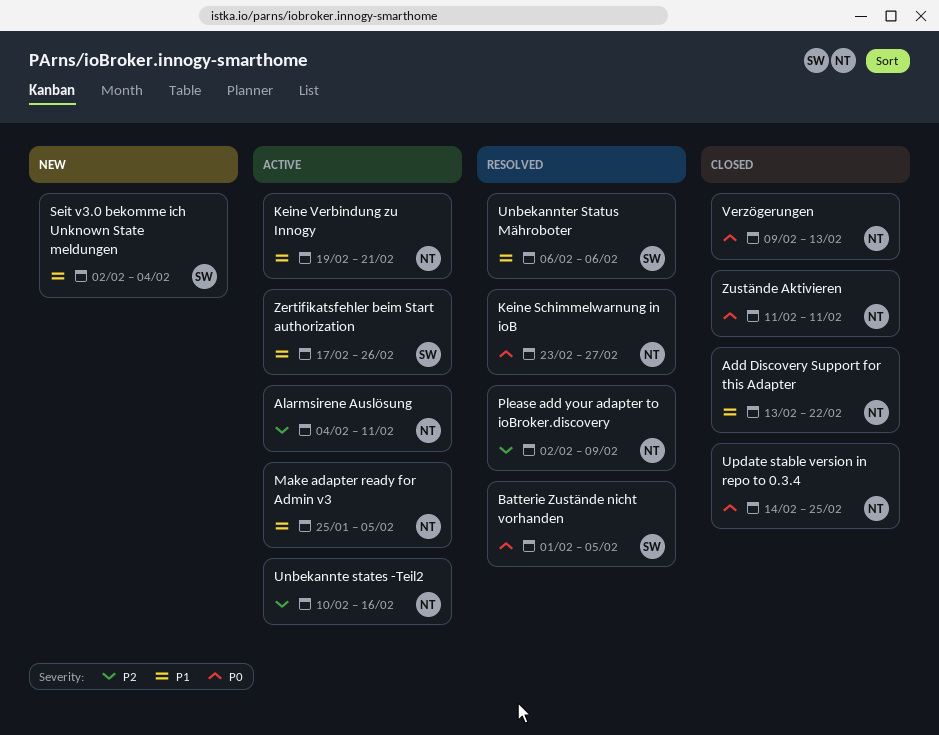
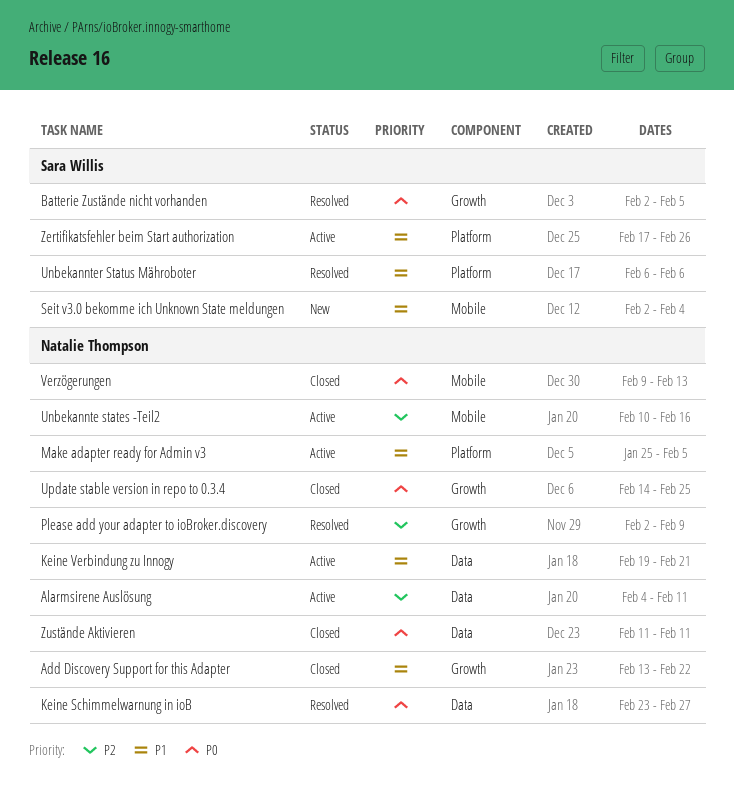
Batterie Zustände nicht vorhanden, start: Feb 1 -> Feb 2

